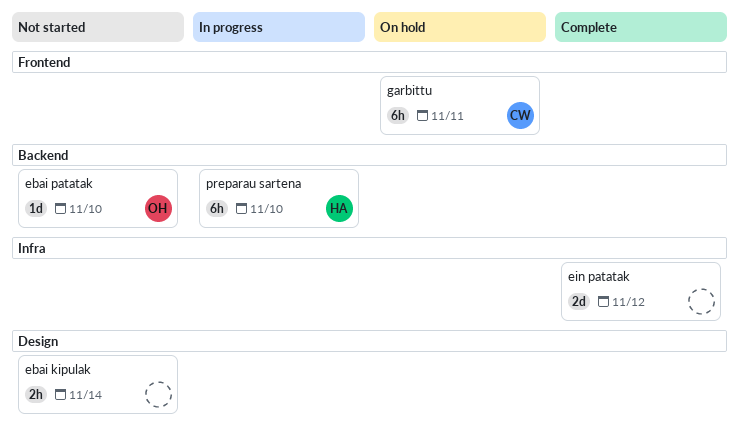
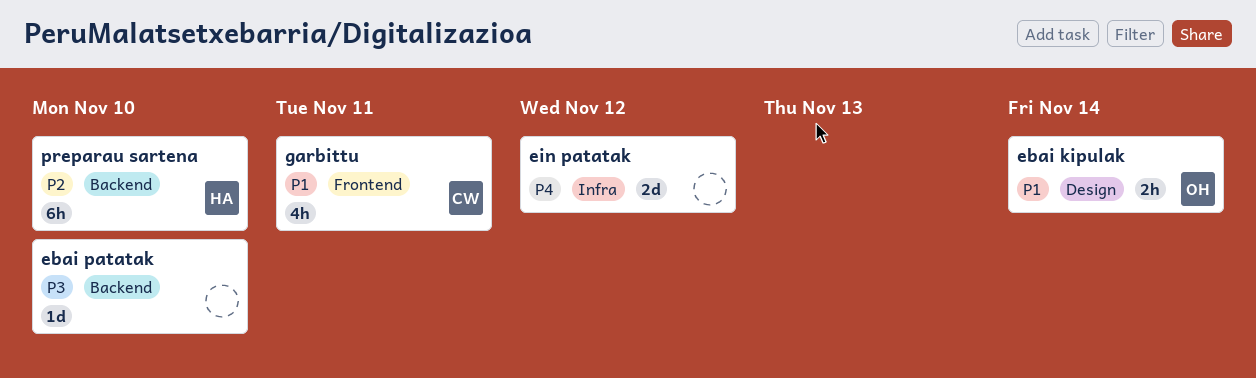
ebai kipulak, owner: none -> OH
ebai patatak, owner: OH -> none
garbittu, estimate: 6h -> 4h

